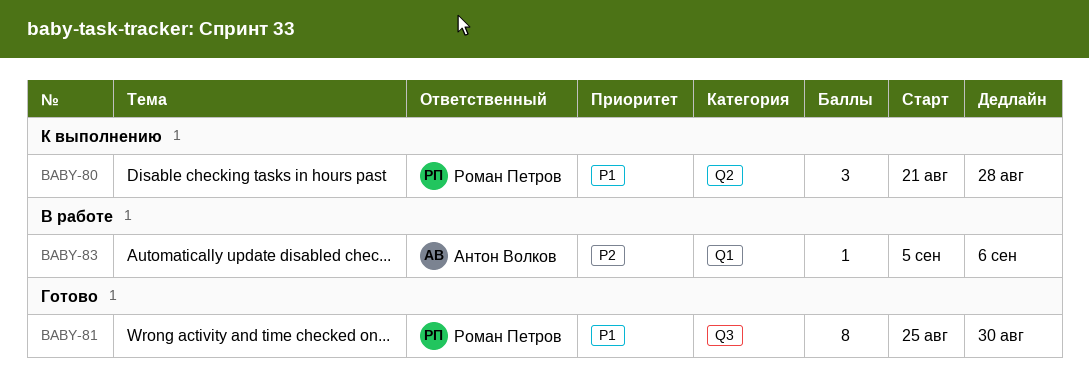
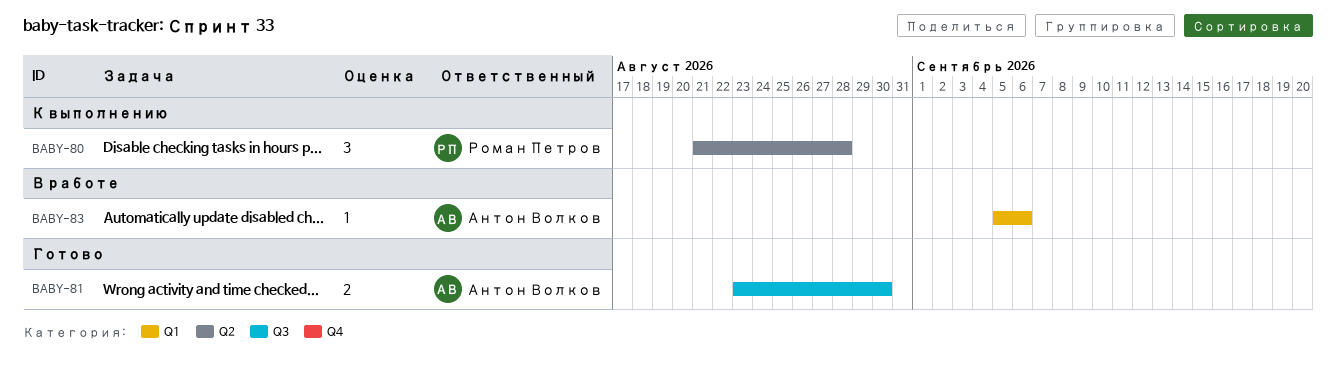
BABY-81, owner: Роман Петров -> Антон Волков
BABY-81, estimate: 8 -> 2
BABY-81, start: Aug 25 -> Aug 23

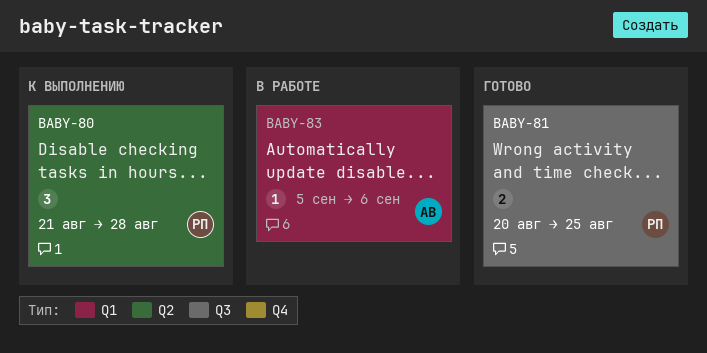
BABY-81, owner: Антон Волков -> Роман Петров
BABY-81, start: Aug 23 -> Aug 20
BABY-81, due: Aug 30 -> Aug 25

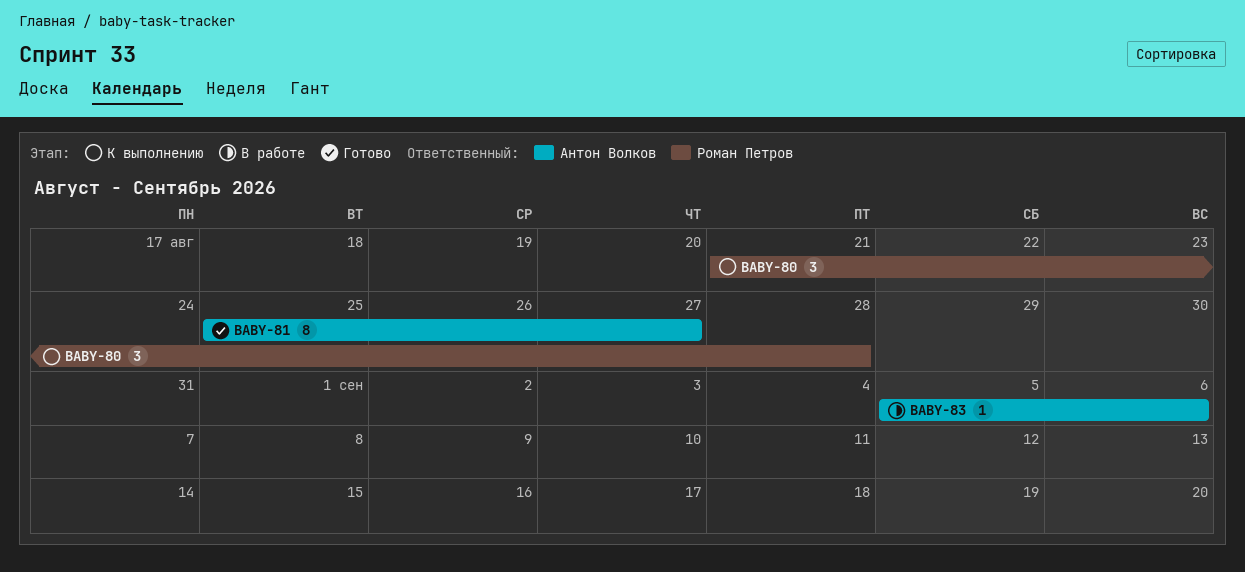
BABY-81, owner: Роман Петров -> Антон Волков
BABY-81, estimate: 2 -> 8
BABY-81, start: Aug 20 -> Aug 25
BABY-81, due: Aug 25 -> Aug 27

